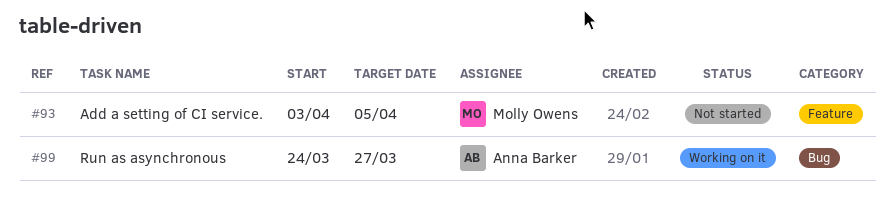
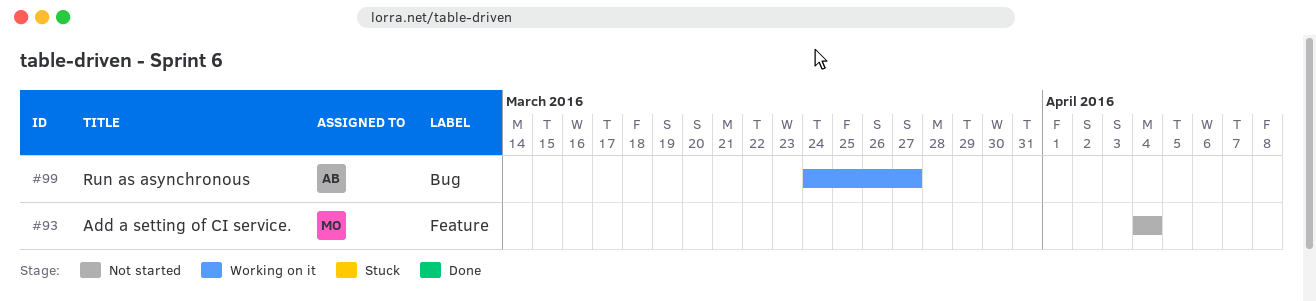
#93, start: Apr 3 -> Apr 4
#93, due: Apr 5 -> Apr 4

